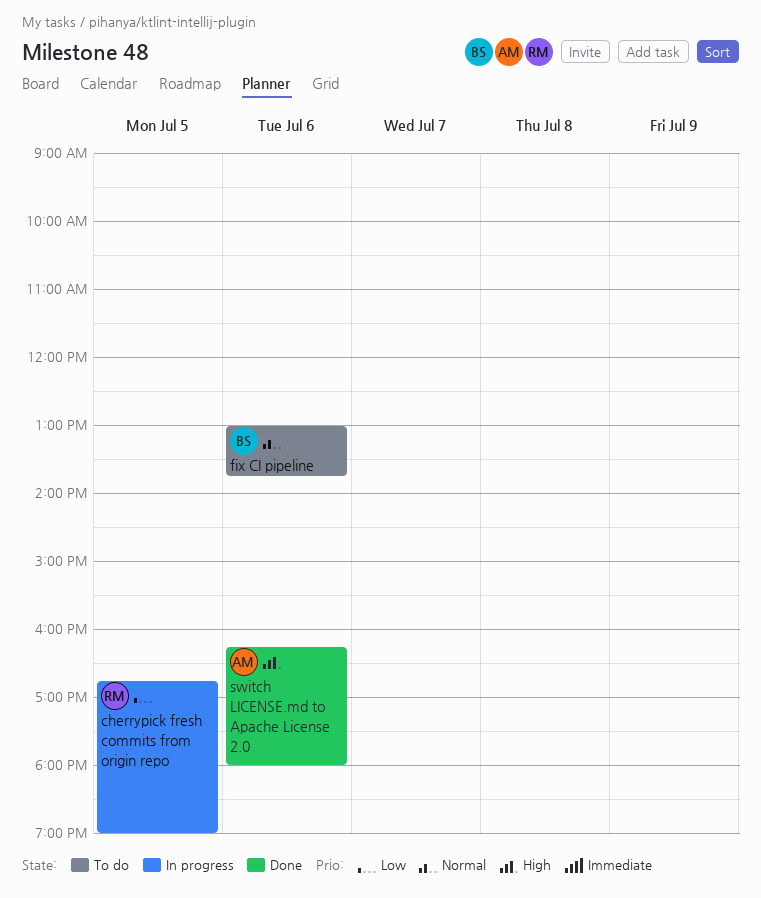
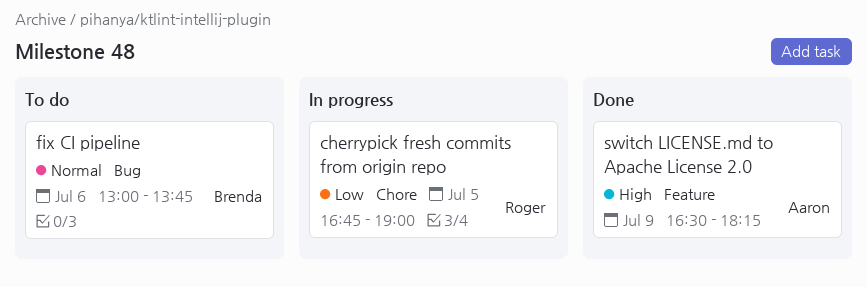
switch LICENSE.md to Apache License 2.0, day: Jul 6 -> Jul 9
switch LICENSE.md to Apache License 2.0, begins: 16:15 -> 16:30
switch LICENSE.md to Apache License 2.0, ends: 18:00 -> 18:15

